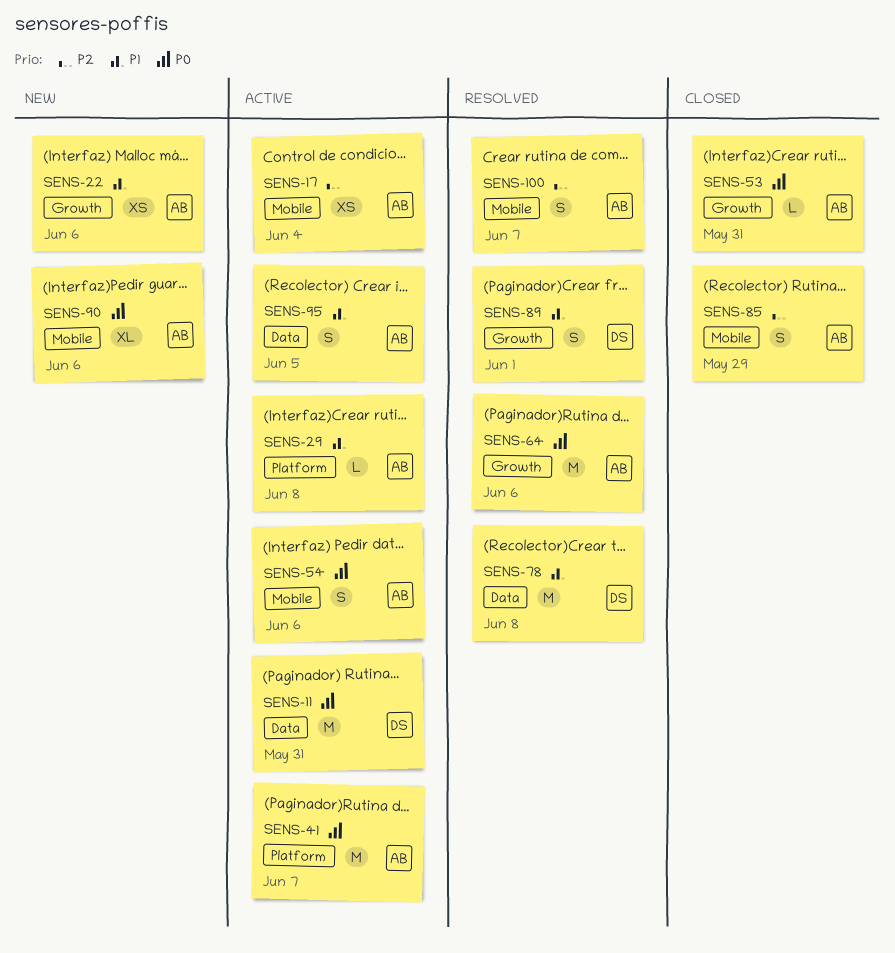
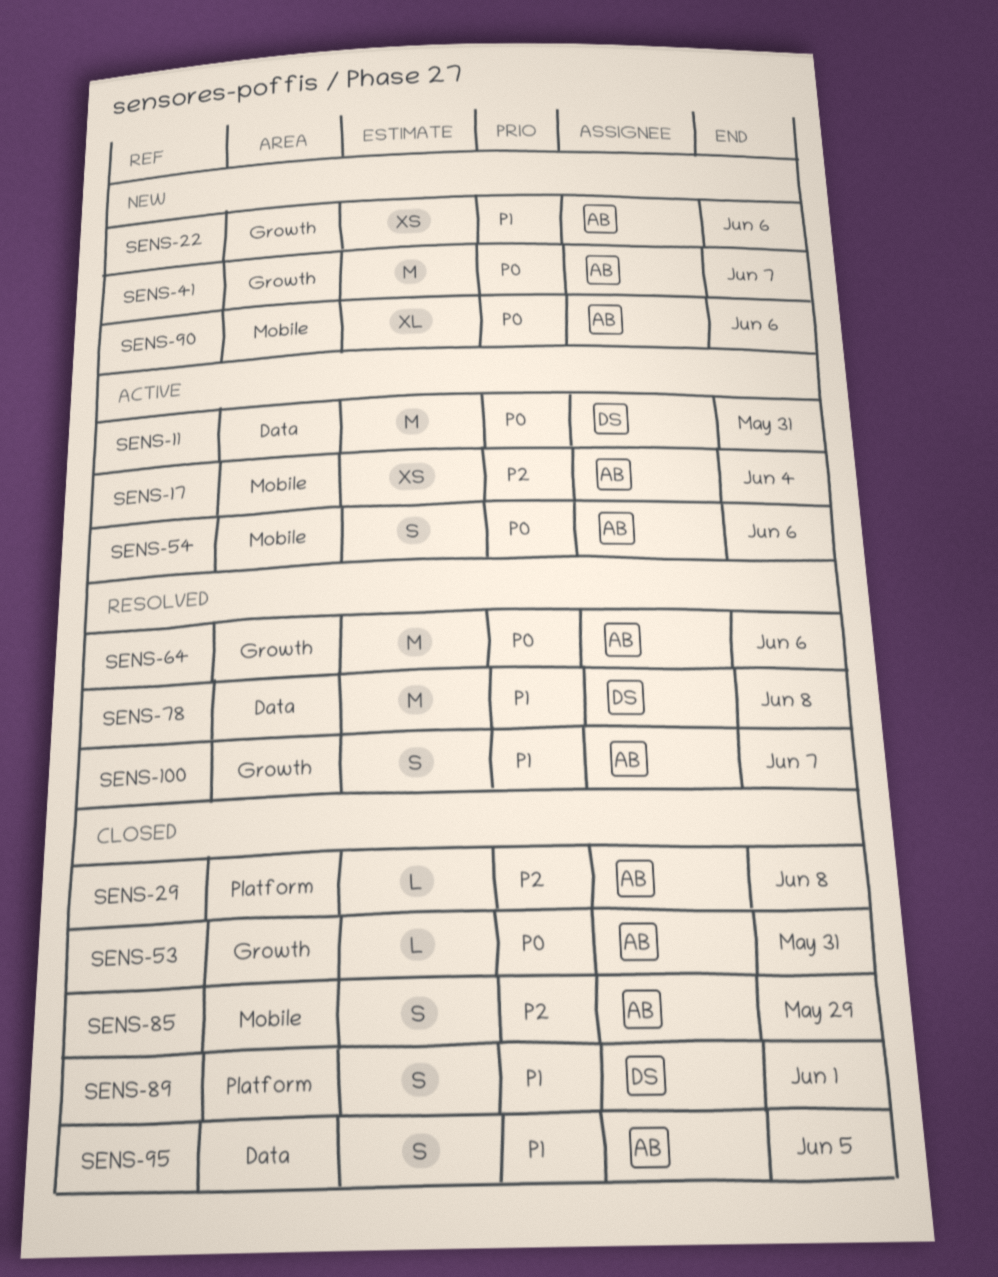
SENS-29, status: Active -> Closed
SENS-29, priority: P1 -> P2
SENS-41, status: Active -> New
SENS-41, label: Platform -> Growth
SENS-89, status: Resolved -> Closed
SENS-89, label: Growth -> Platform
SENS-95, status: Active -> Closed
SENS-100, priority: P2 -> P1
SENS-100, label: Mobile -> Growth

